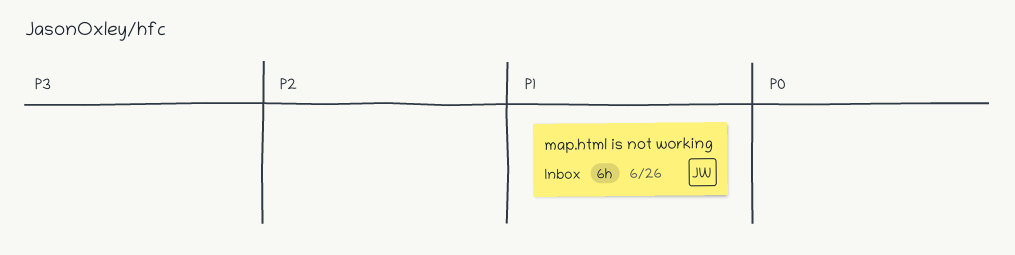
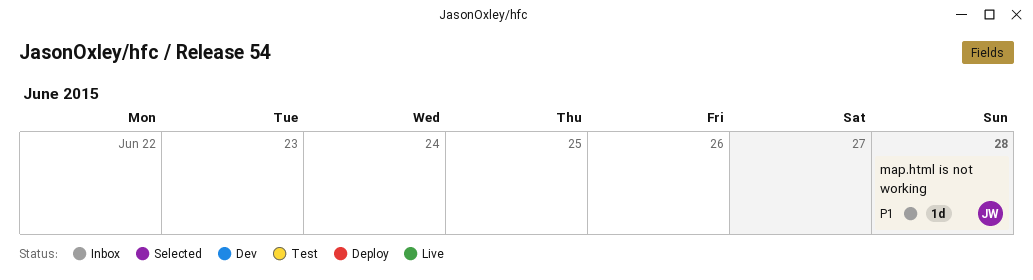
map.html is not working, estimate: 6h -> 1d
map.html is not working, due: Jun 26 -> Jun 28

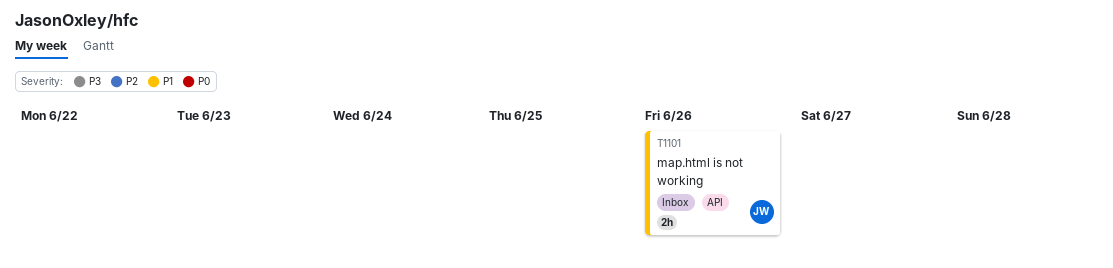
map.html is not working, estimate: 1d -> 2h
map.html is not working, due: Jun 28 -> Jun 26

